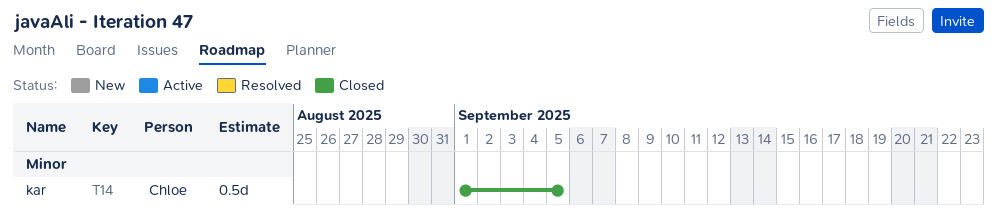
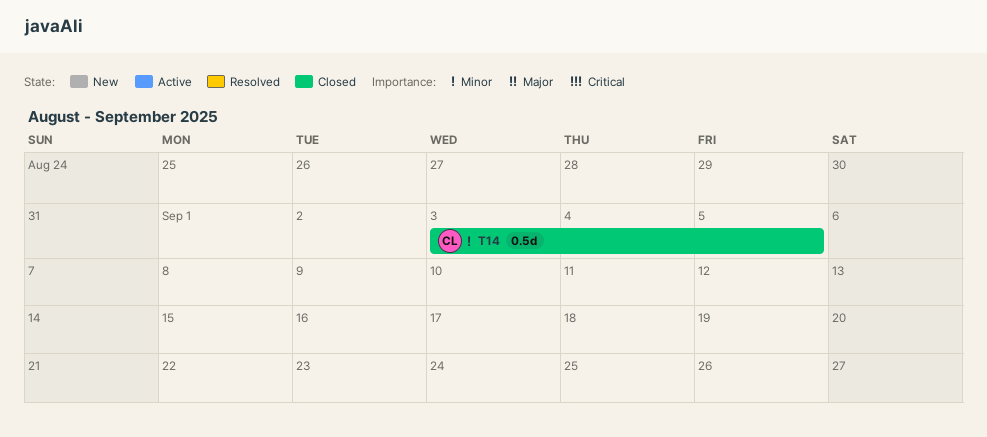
T14, start: Sep 1 -> Sep 3

